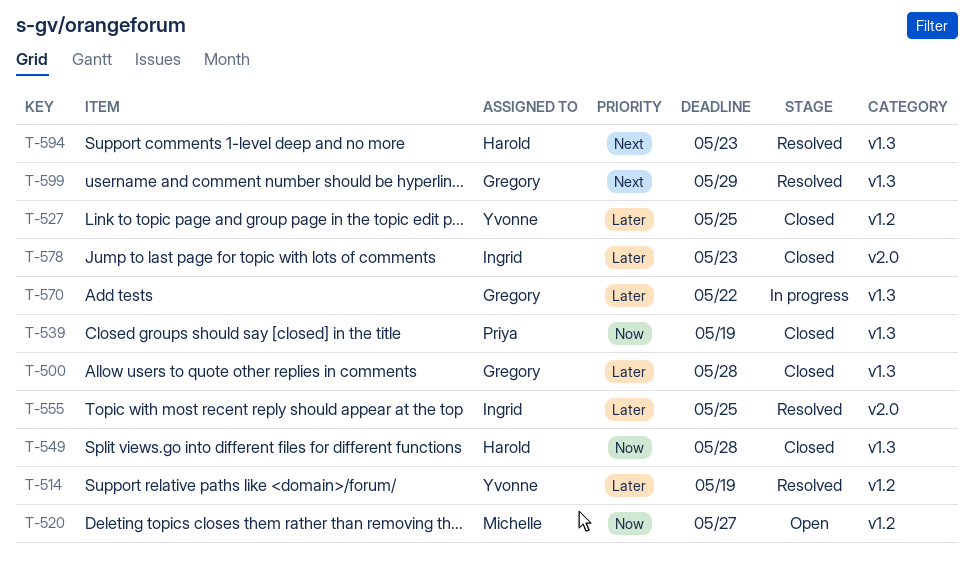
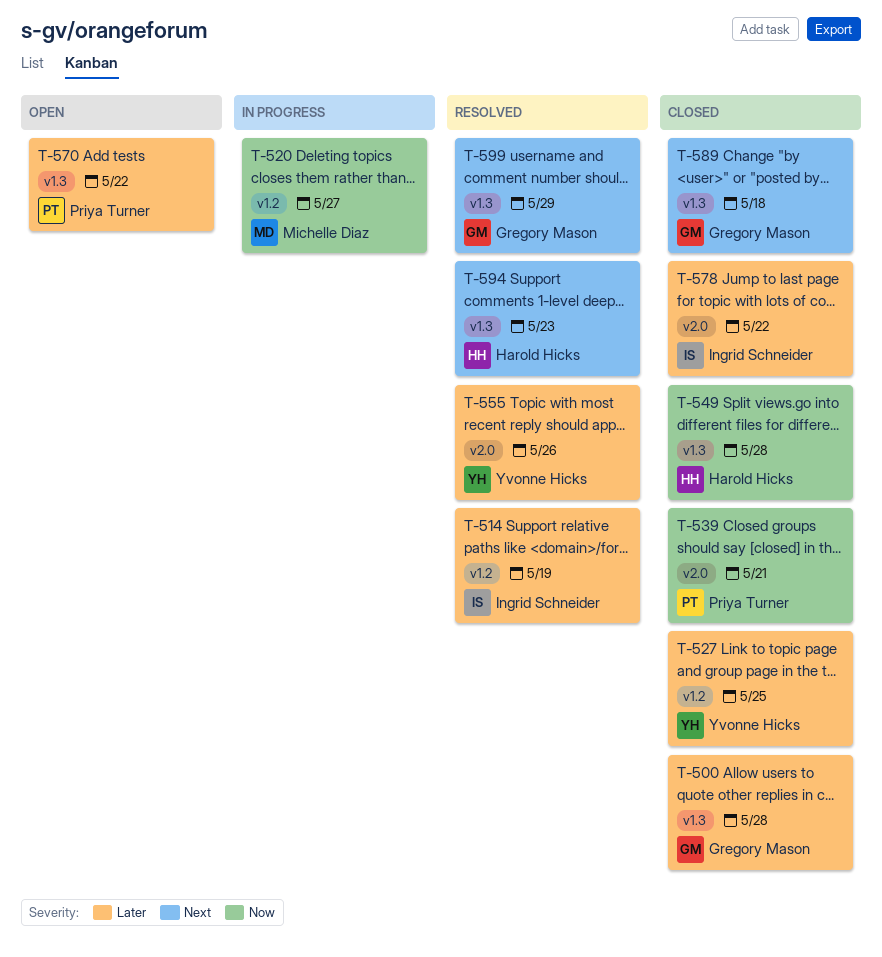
T-514, owner: Yvonne Hicks -> Ingrid Schneider
T-520, status: Open -> In progress
T-539, label: v1.3 -> v2.0
T-539, due: May 19 -> May 21
T-555, owner: Ingrid Schneider -> Yvonne Hicks
T-555, due: May 25 -> May 26
T-570, status: In progress -> Open
T-570, owner: Gregory Mason -> Priya Turner
T-578, due: May 23 -> May 22
T-589: none -> present

